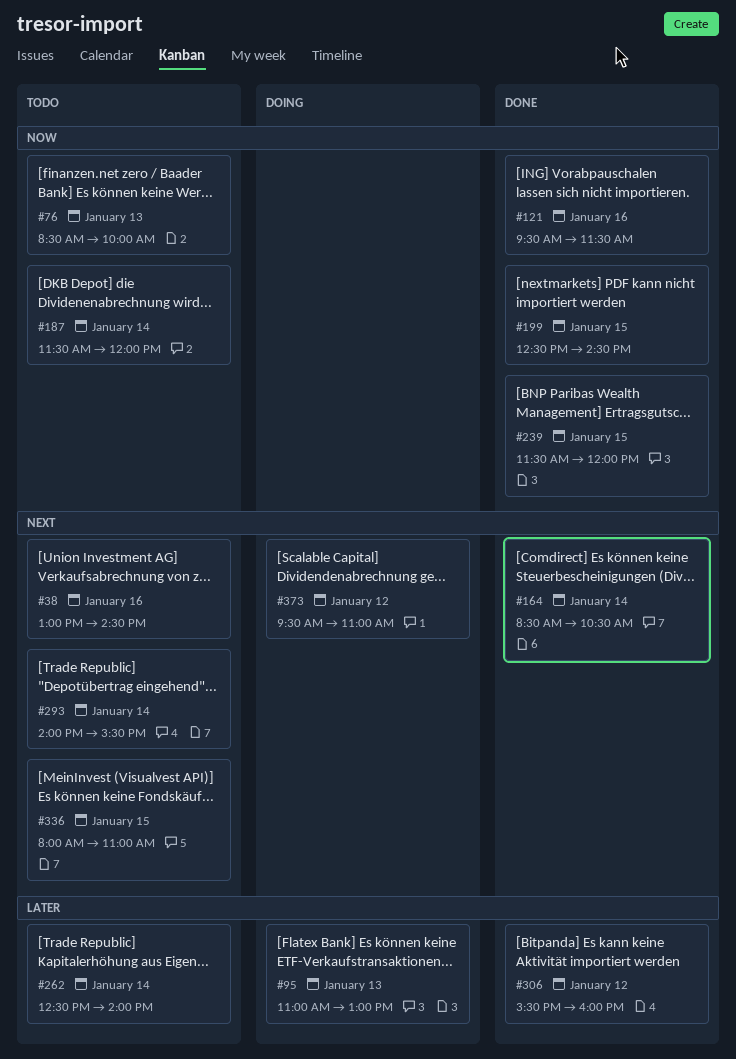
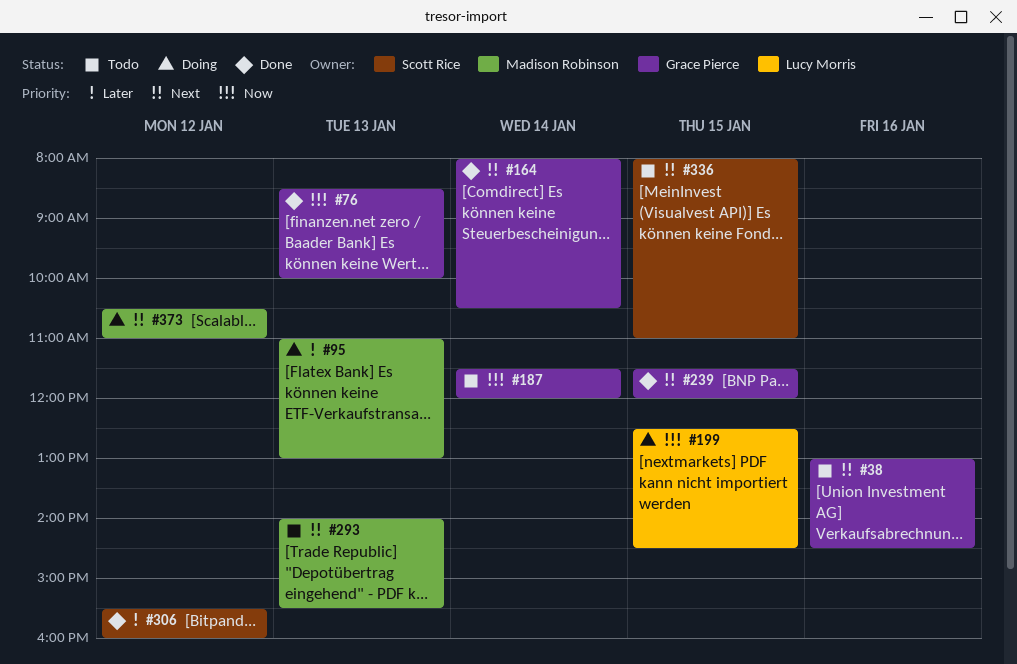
#76, status: Todo -> Done
#121: present -> none
#164, begins: 08:30 -> 08:00
#199, status: Done -> Doing
#239, priority: Now -> Next
#262: present -> none
#293, day: Jan 14 -> Jan 13
#373, begins: 09:30 -> 10:30

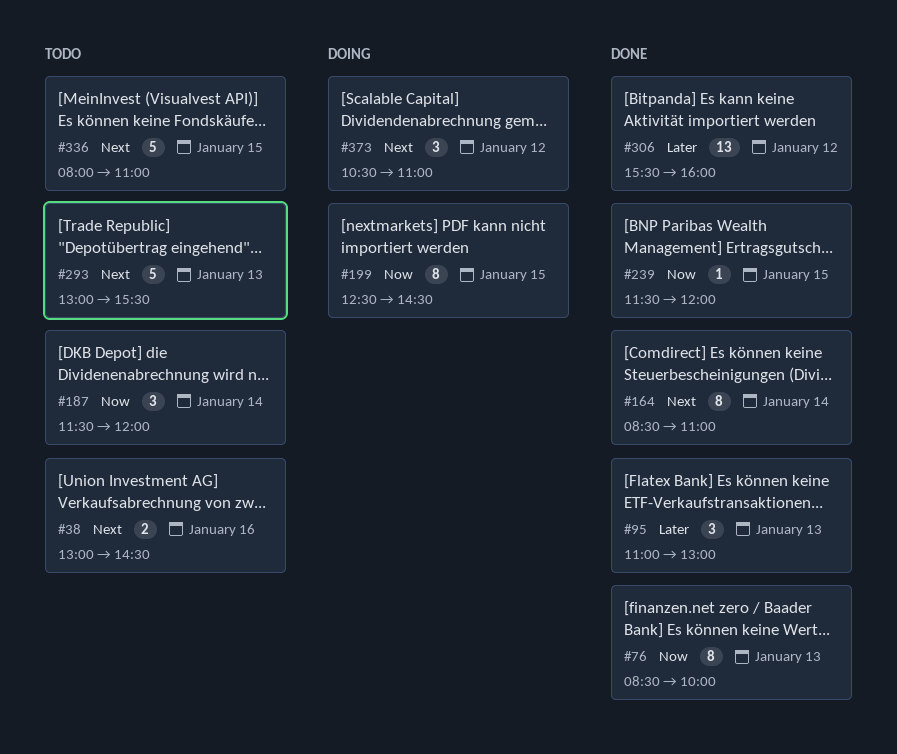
#95, status: Doing -> Done
#164, begins: 08:00 -> 08:30
#164, ends: 10:30 -> 11:00
#239, priority: Next -> Now
#293, begins: 14:00 -> 13:00

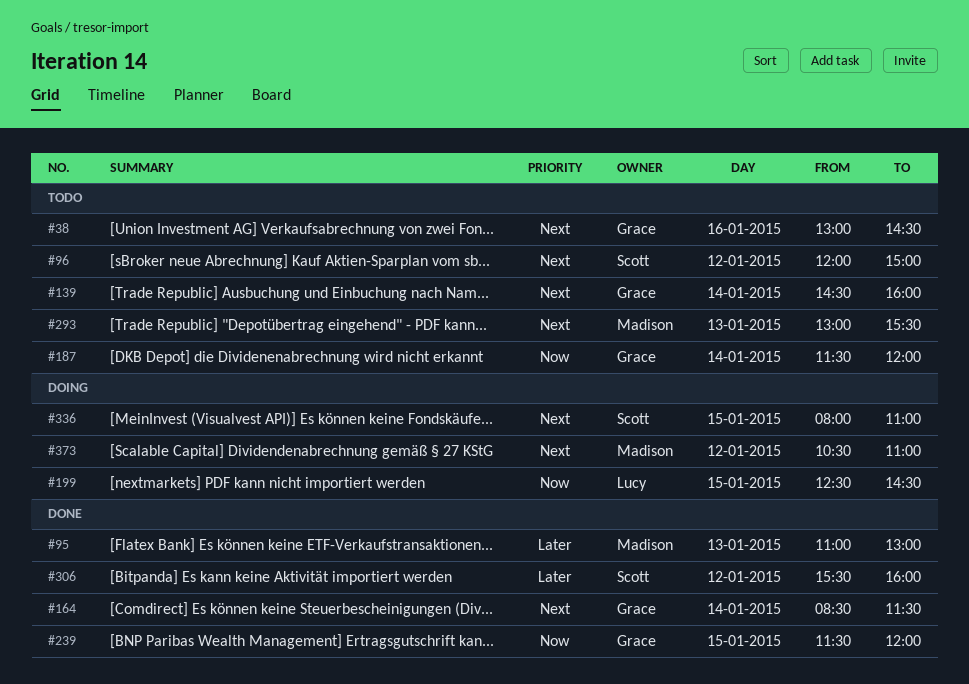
#76: present -> none
#96: none -> present
#139: none -> present
#164, ends: 11:00 -> 11:30
#336, status: Todo -> Doing

